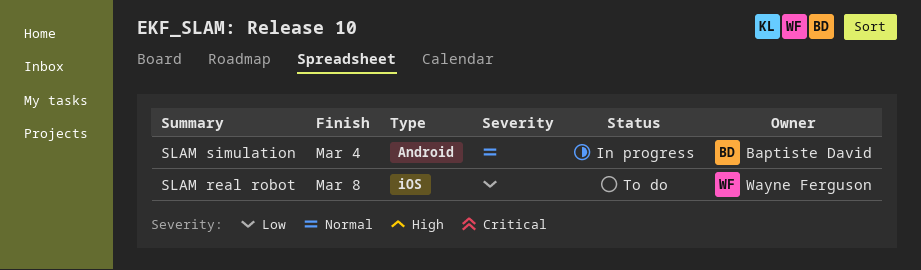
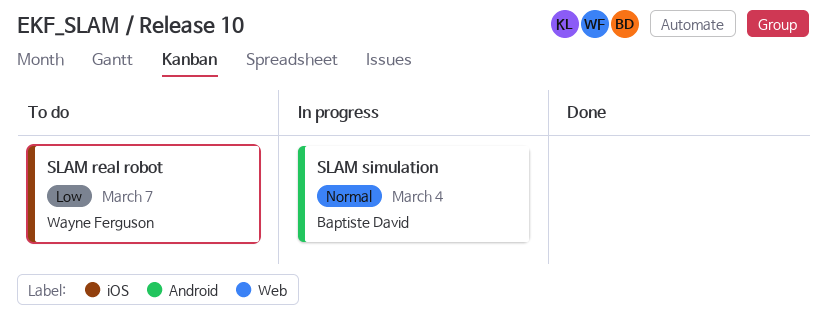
SLAM real robot, due: Mar 8 -> Mar 7

